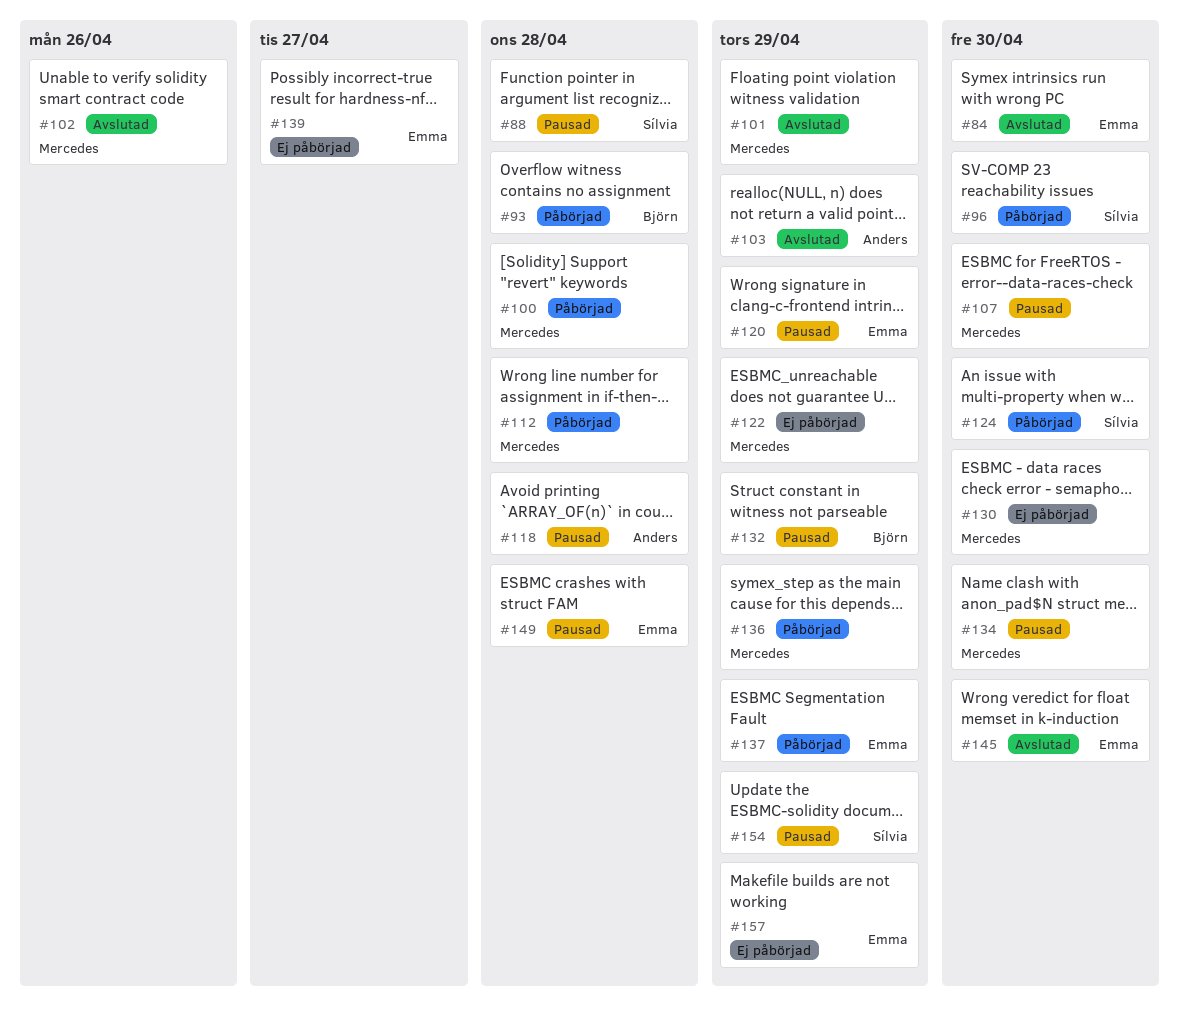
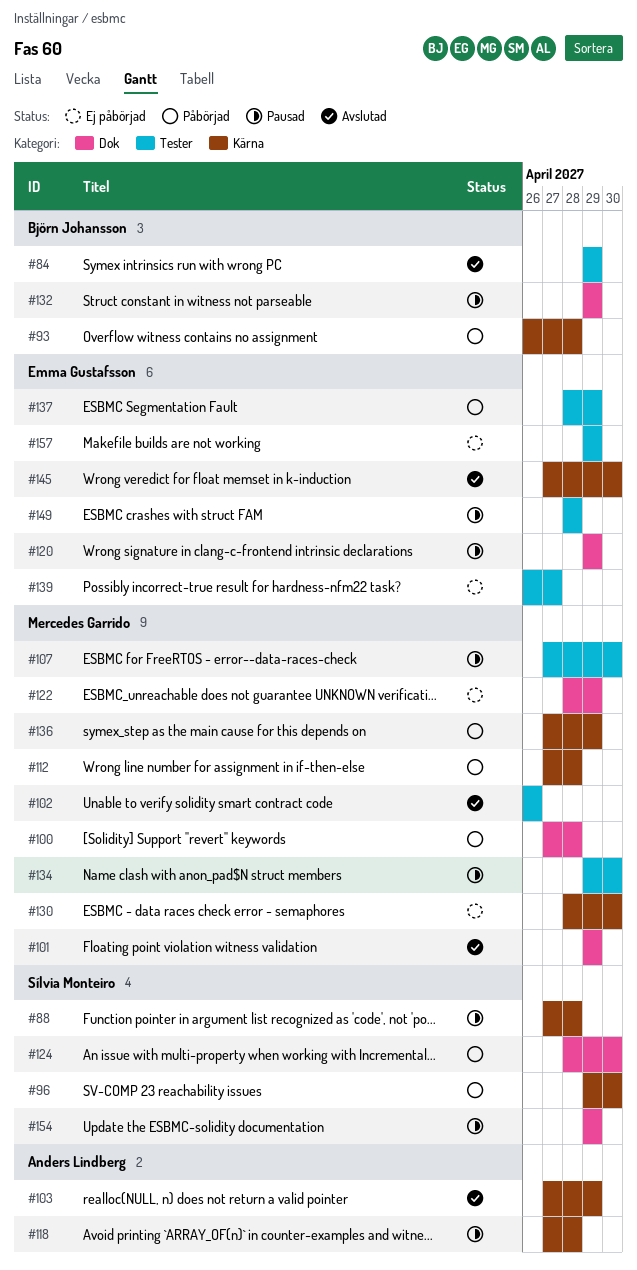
#84, owner: Emma Gustafsson -> Björn Johansson
#84, due: Apr 30 -> Apr 29

